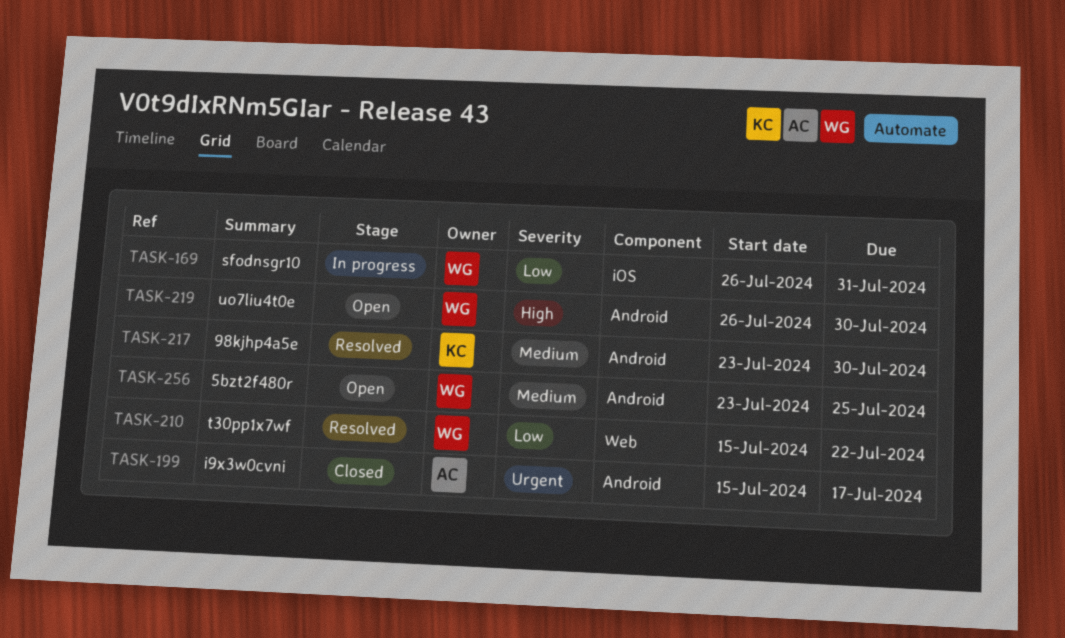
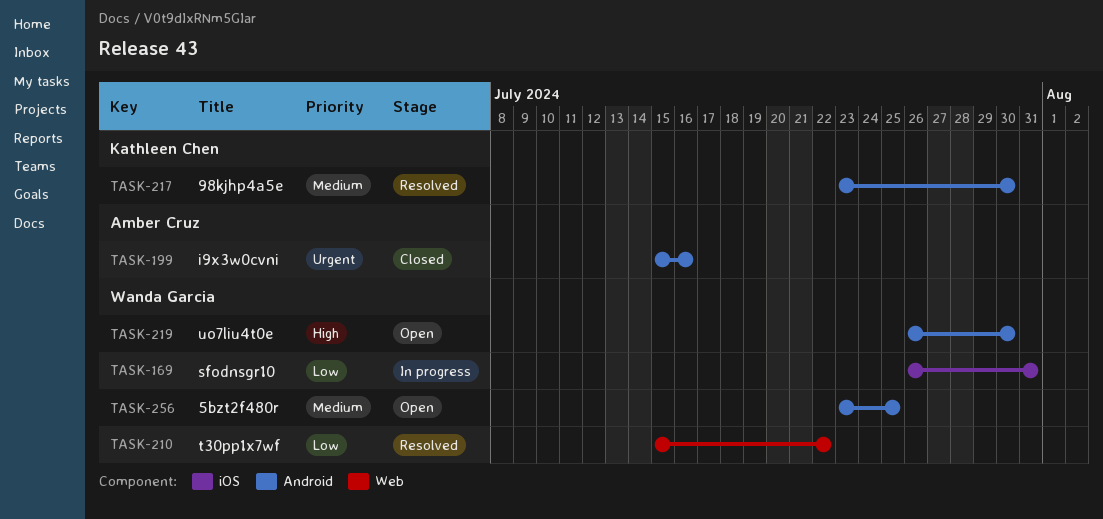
TASK-199, due: Jul 17 -> Jul 16

